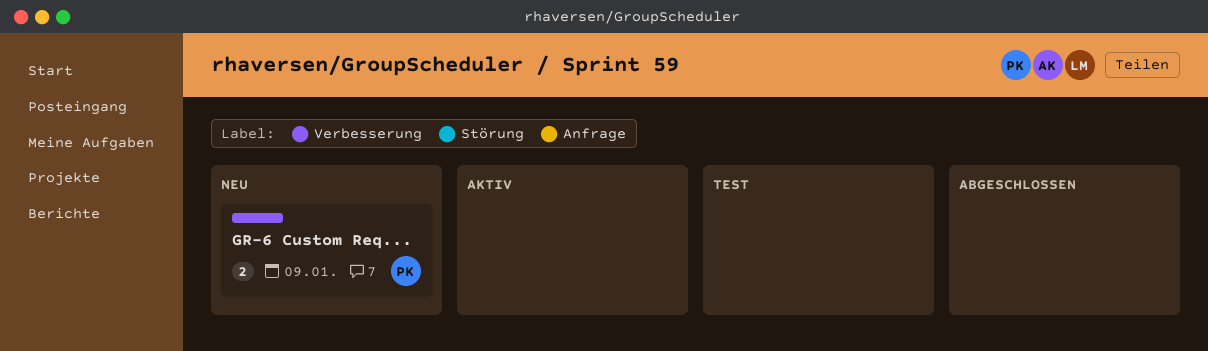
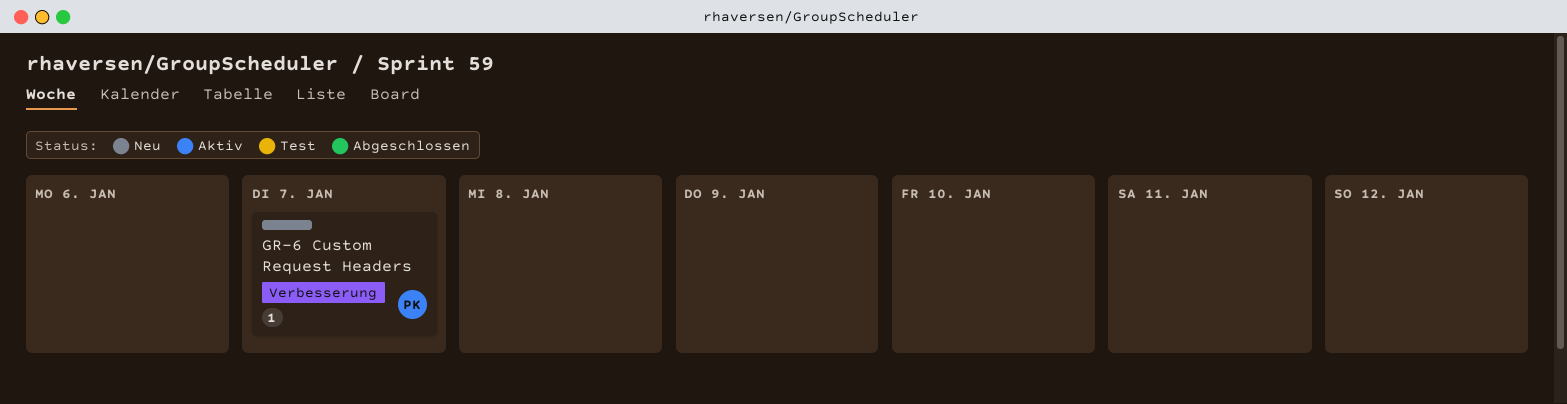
GR-6, estimate: 2 -> 1
GR-6, due: Jan 9 -> Jan 7

